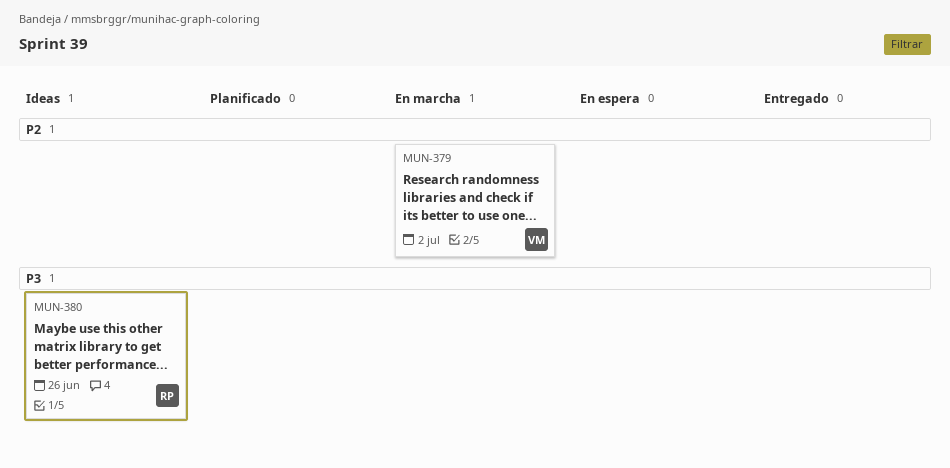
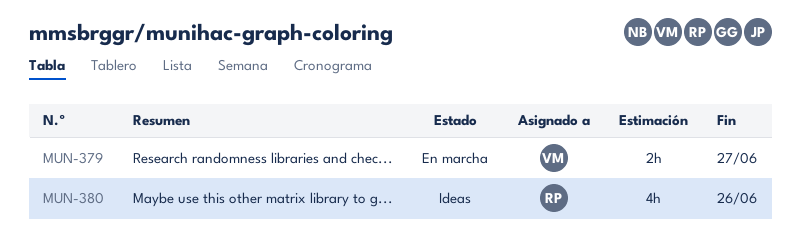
MUN-379, due: Jul 2 -> Jun 27

